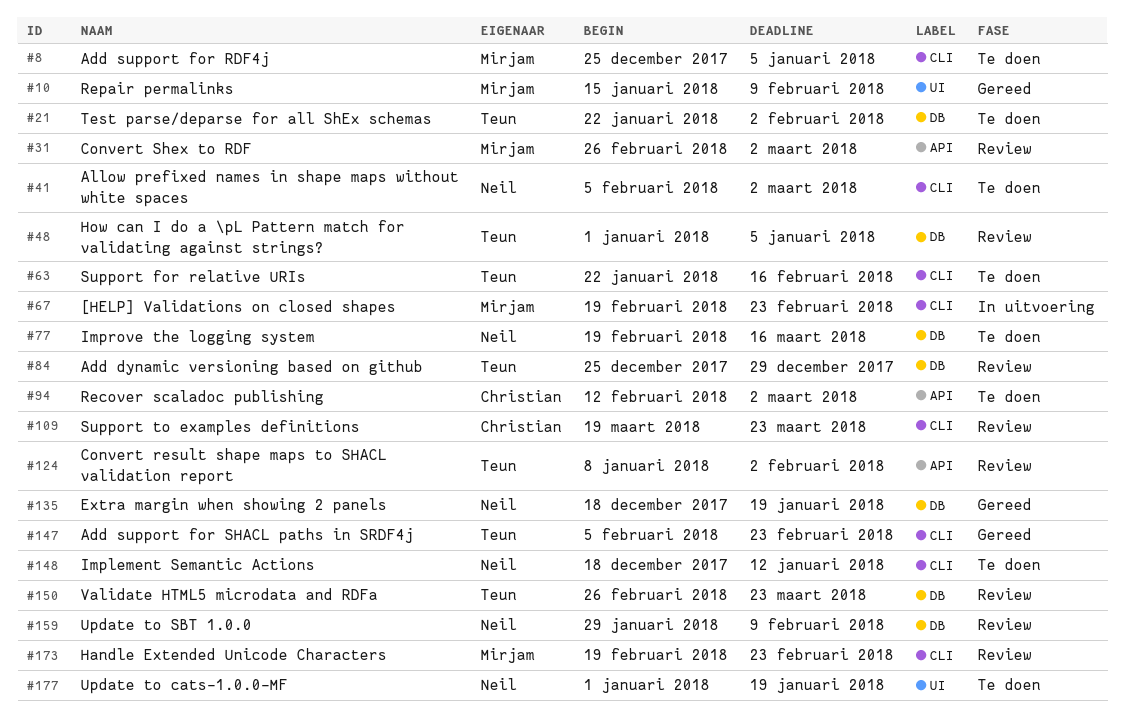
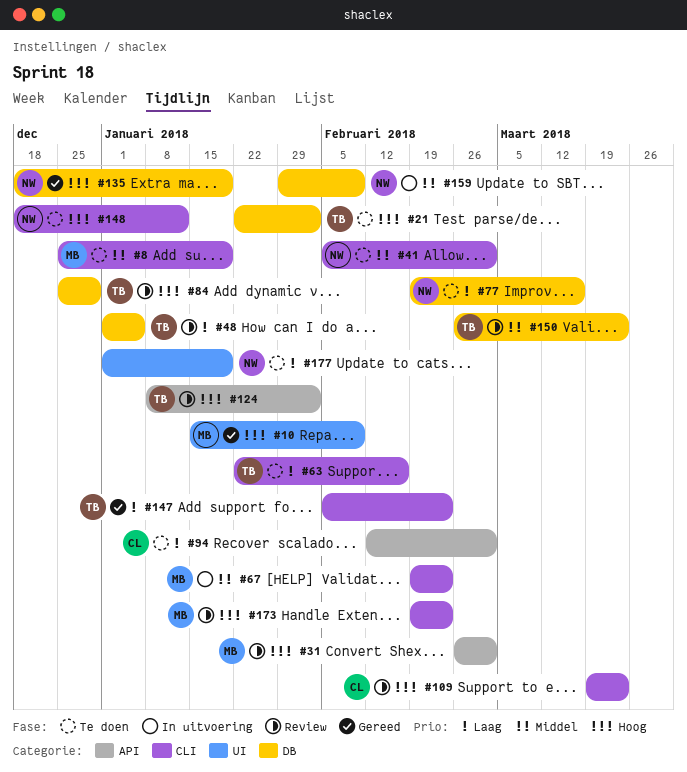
#8, due: Jan 5 -> Jan 19
#159, status: Review -> In uitvoering

